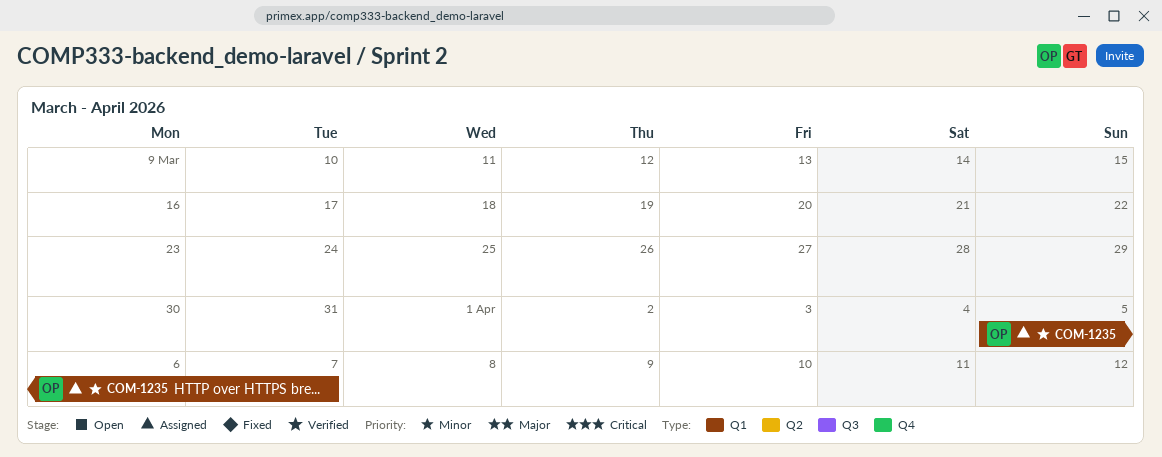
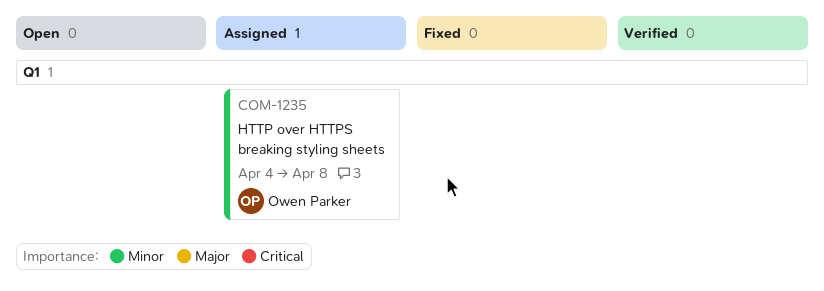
COM-1235, start: Apr 5 -> Apr 4
COM-1235, due: Apr 7 -> Apr 8

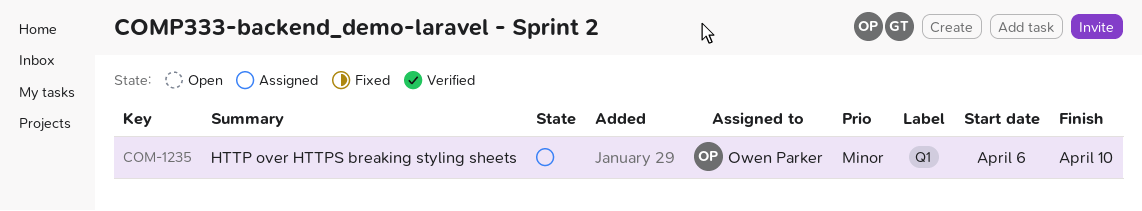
COM-1235, start: Apr 4 -> Apr 6
COM-1235, due: Apr 8 -> Apr 10

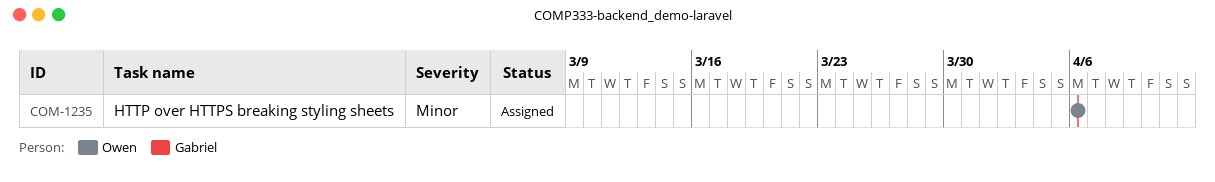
COM-1235, due: Apr 10 -> Apr 6

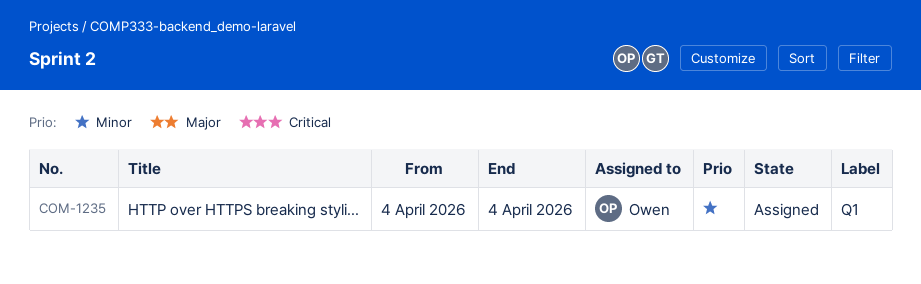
COM-1235, start: Apr 6 -> Apr 4
COM-1235, due: Apr 6 -> Apr 4

